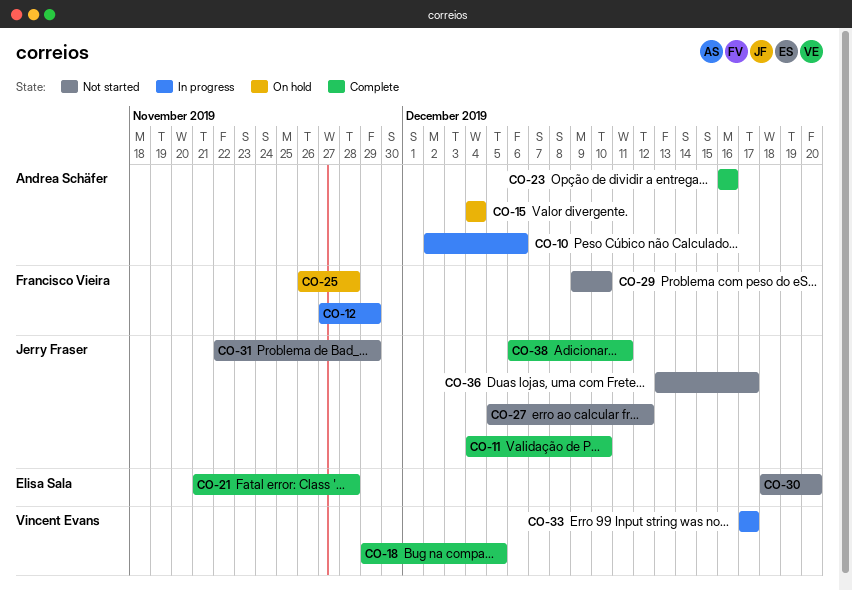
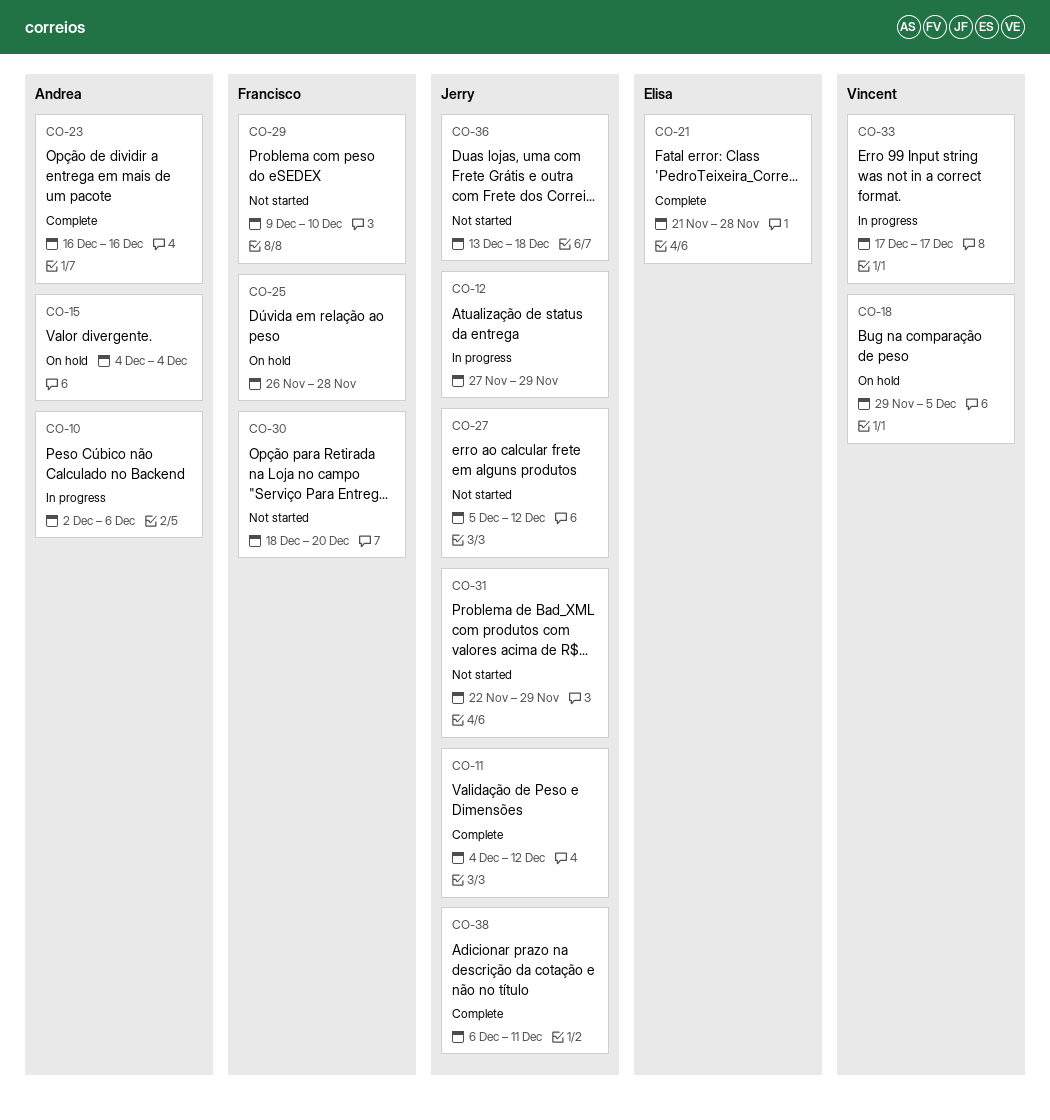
CO-11, due: Dec 10 -> Dec 12
CO-12, owner: Francisco Vieira -> Jerry Fraser
CO-18, status: Complete -> On hold
CO-30, owner: Elisa Sala -> Francisco Vieira
CO-36, due: Dec 17 -> Dec 18

